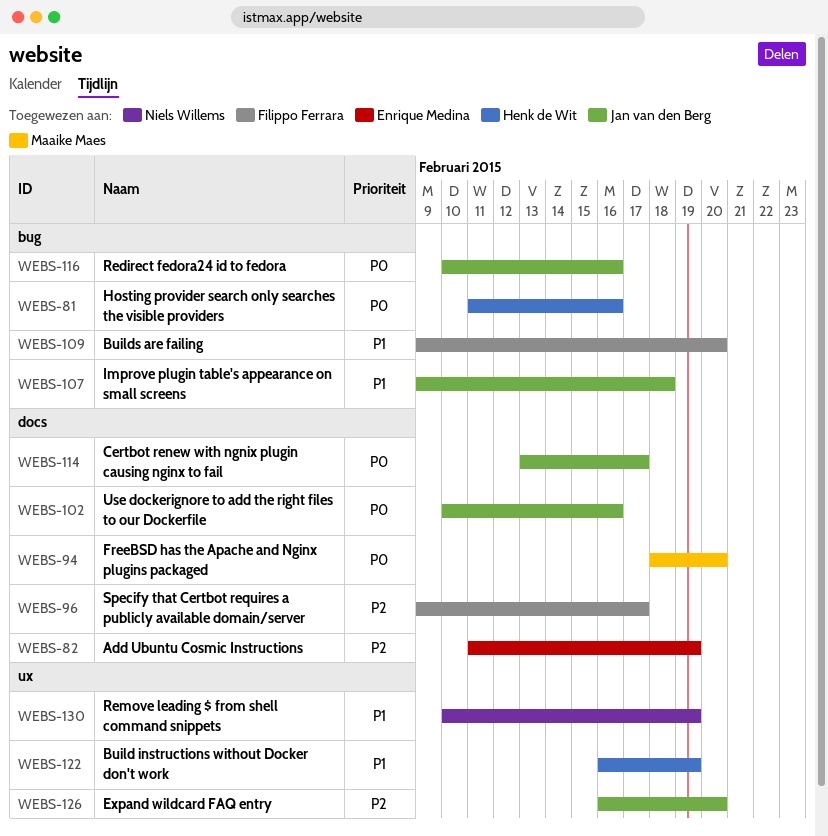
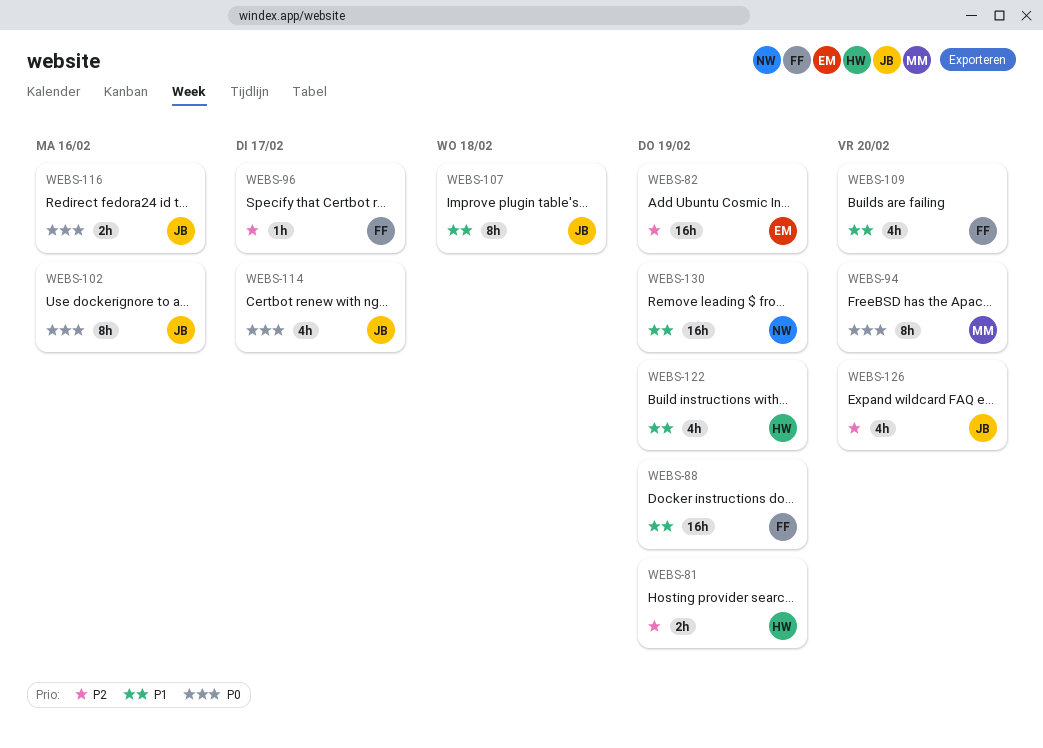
WEBS-81, priority: P0 -> P2
WEBS-81, due: Feb 16 -> Feb 19
WEBS-88: none -> present

